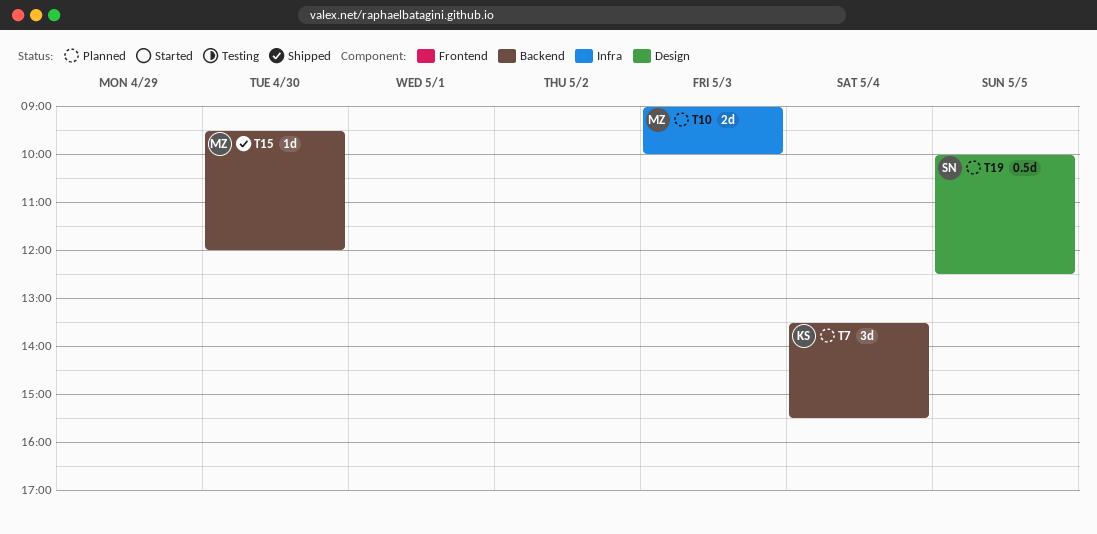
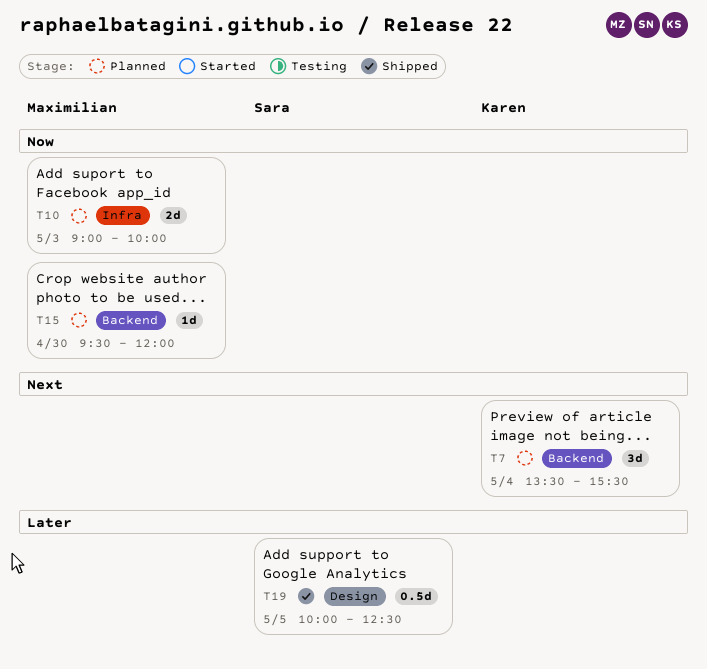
T15, status: Shipped -> Planned
T19, status: Planned -> Shipped

